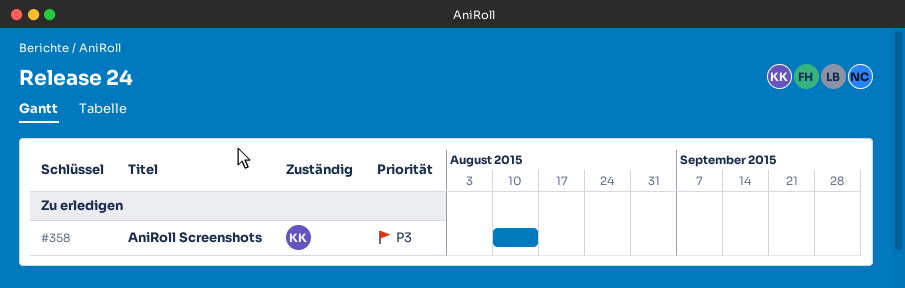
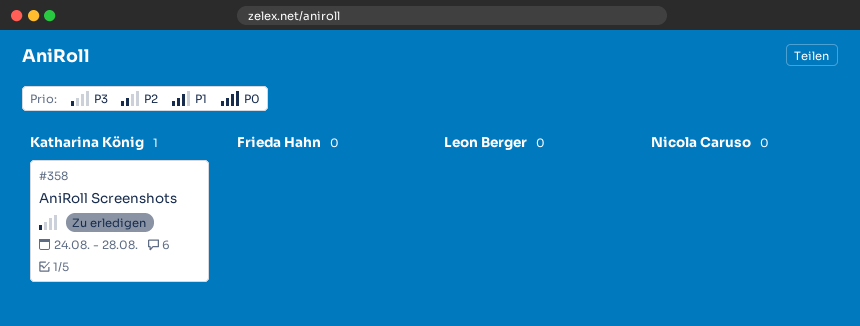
#358, start: Aug 10 -> Aug 24
#358, due: Aug 14 -> Aug 28

